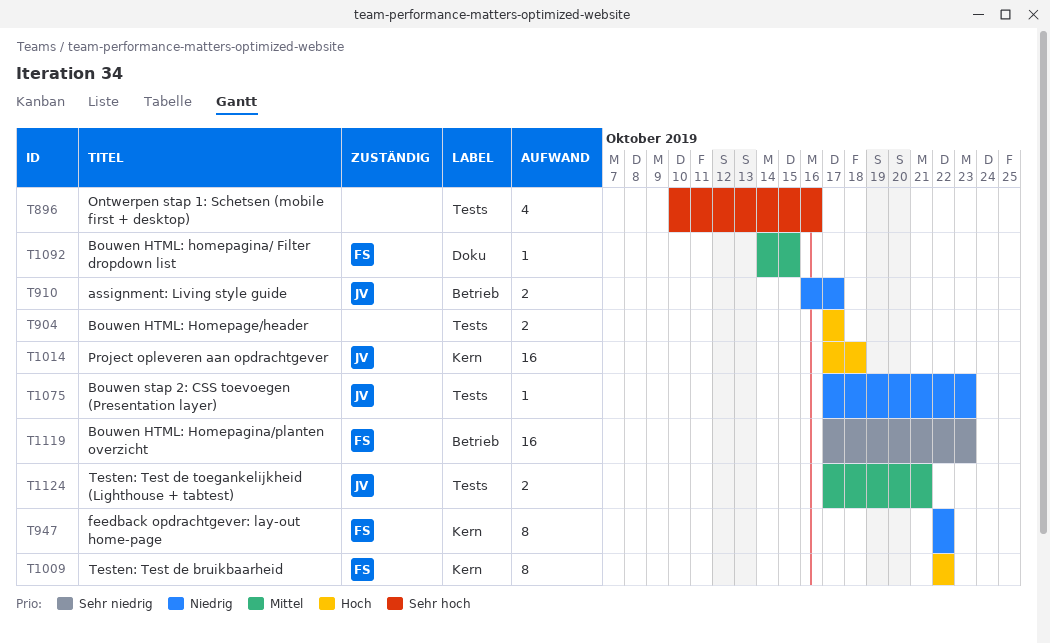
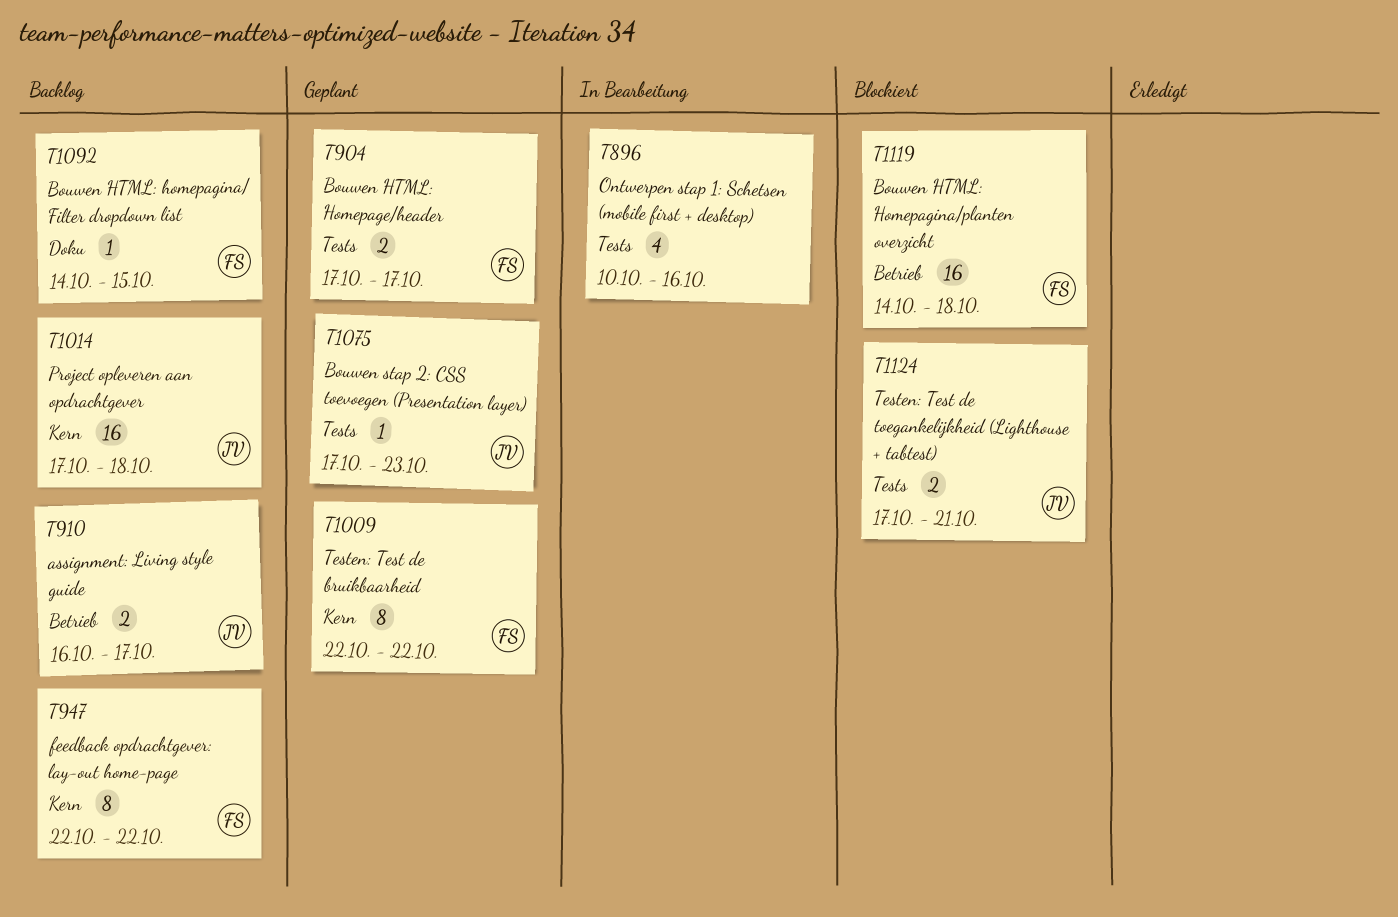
T904, owner: none -> FS
T1119, start: Oct 17 -> Oct 14
T1119, due: Oct 23 -> Oct 18

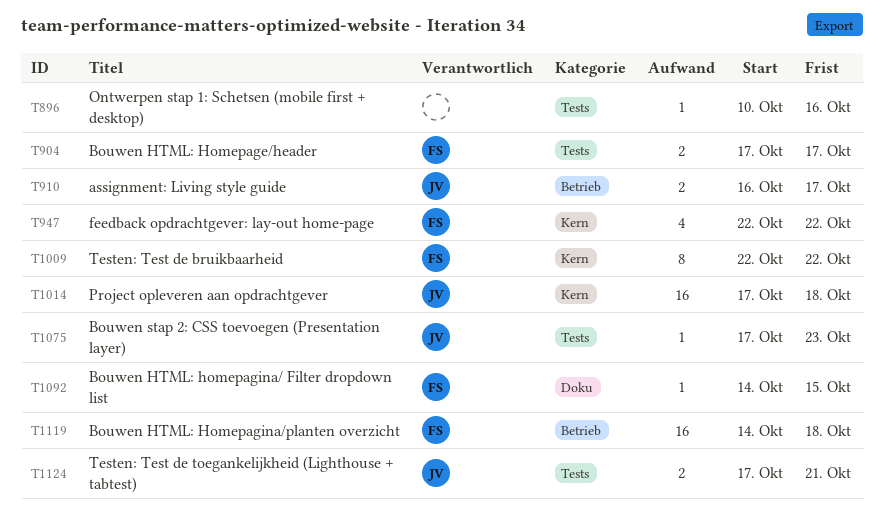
T896, estimate: 4 -> 1
T947, estimate: 8 -> 4

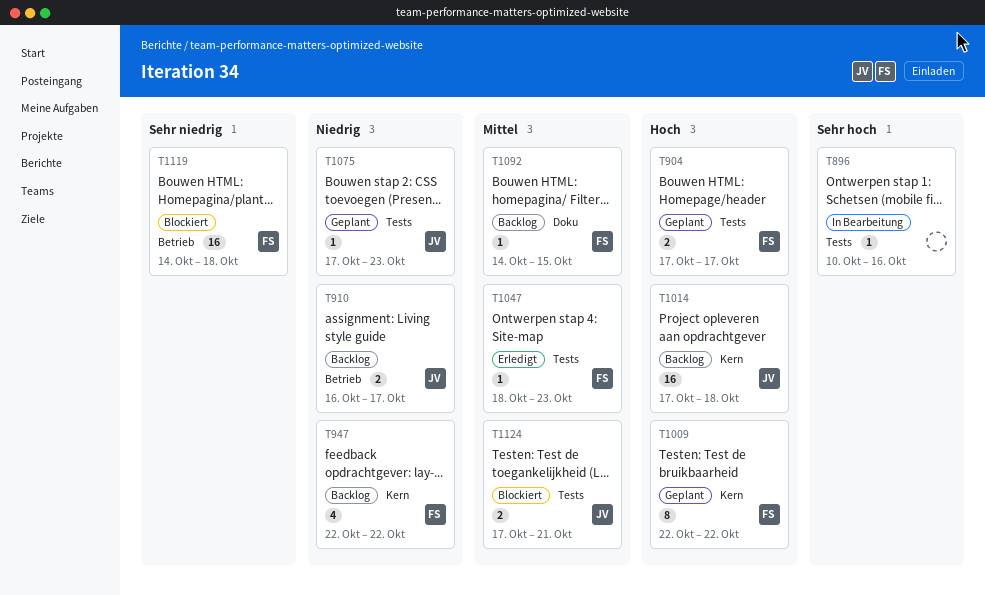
T1047: none -> present

